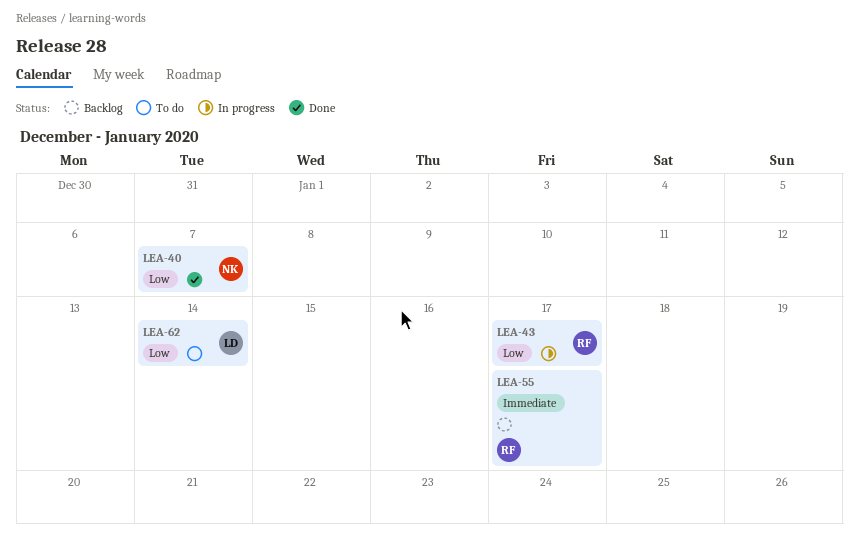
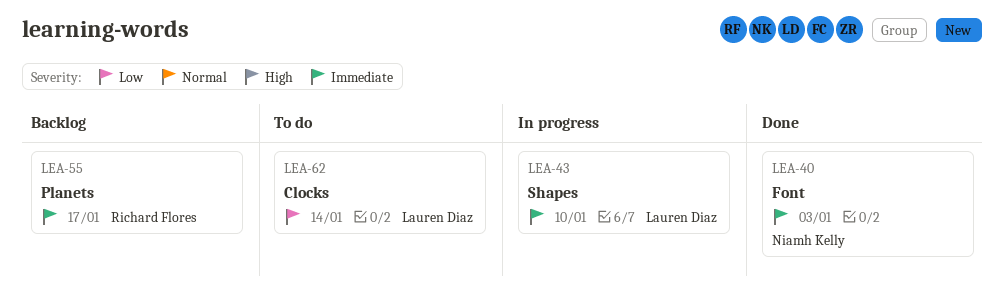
LEA-40, priority: Low -> Immediate
LEA-40, due: Jan 7 -> Jan 3
LEA-43, owner: Richard Flores -> Lauren Diaz
LEA-43, priority: Low -> Immediate
LEA-43, due: Jan 17 -> Jan 10

